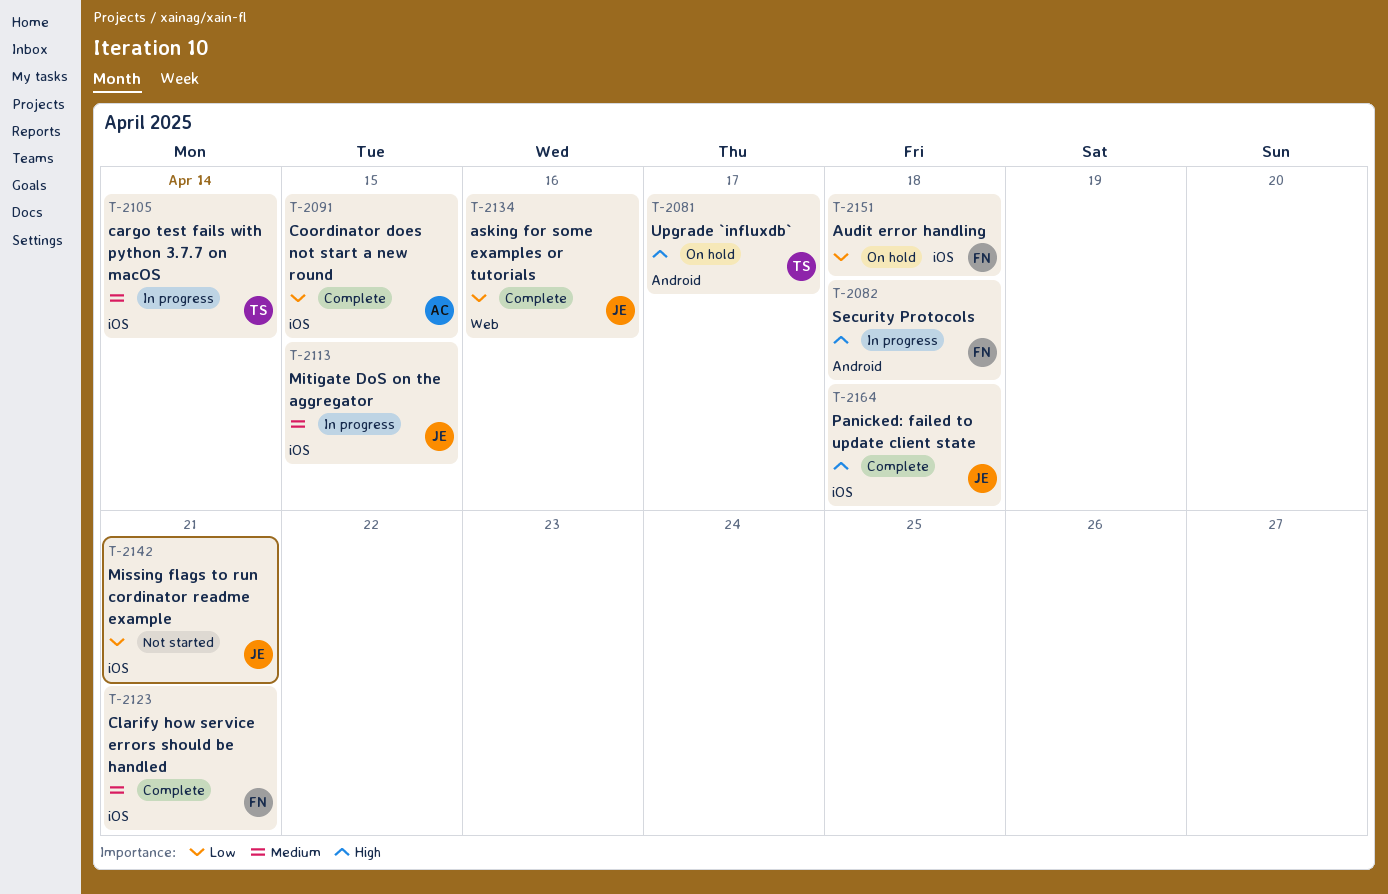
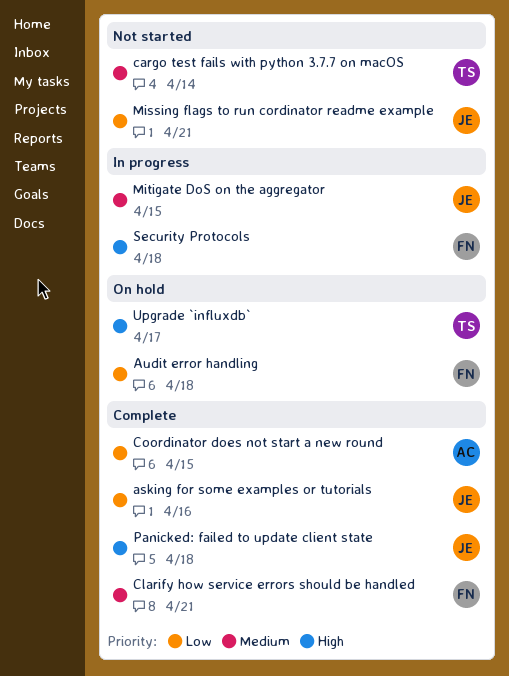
cargo test fails with python 3.7.7 on macOS, status: In progress -> Not started

